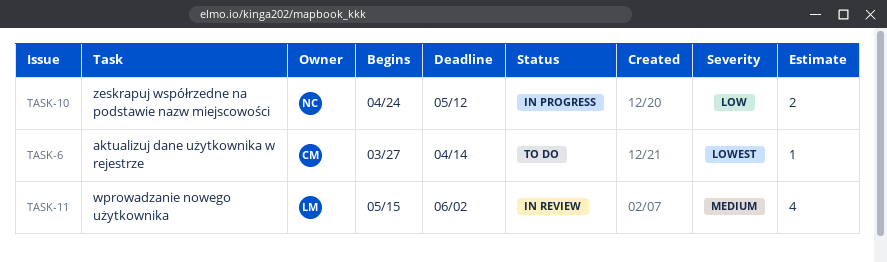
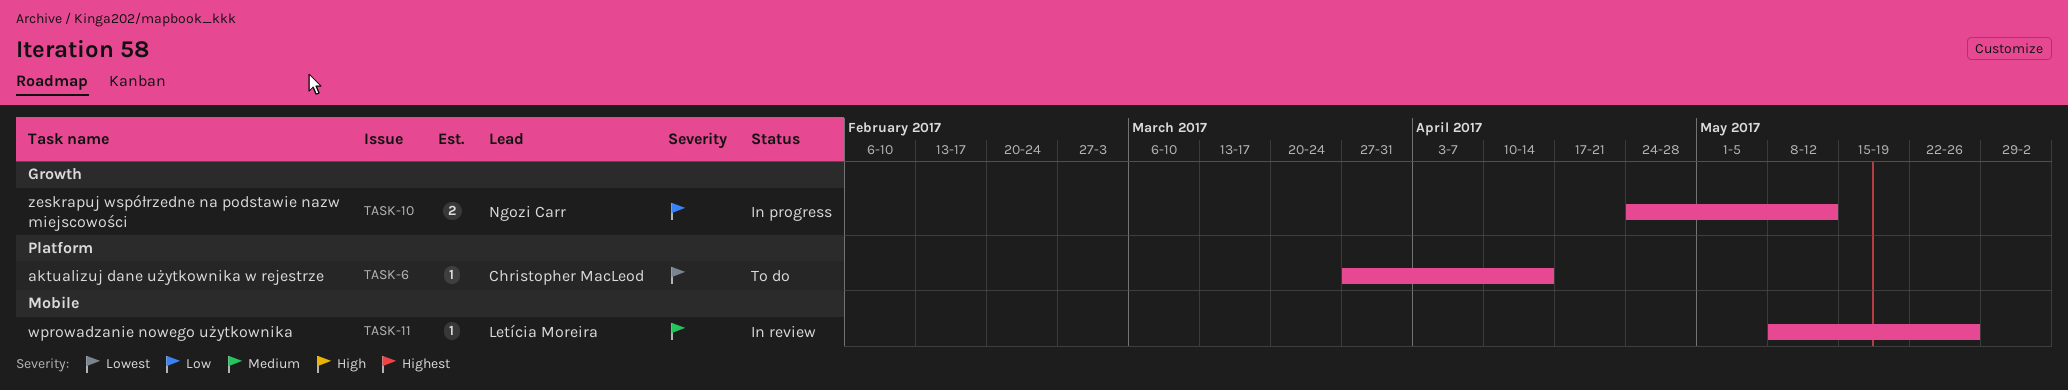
TASK-11, estimate: 4 -> 1
TASK-11, start: May 15 -> May 8
TASK-11, due: Jun 2 -> May 26

